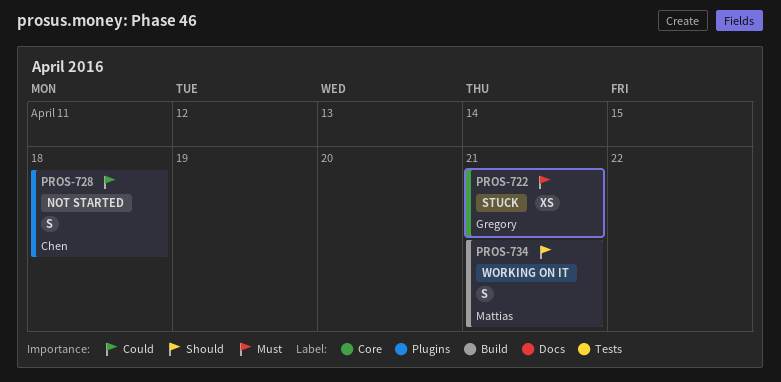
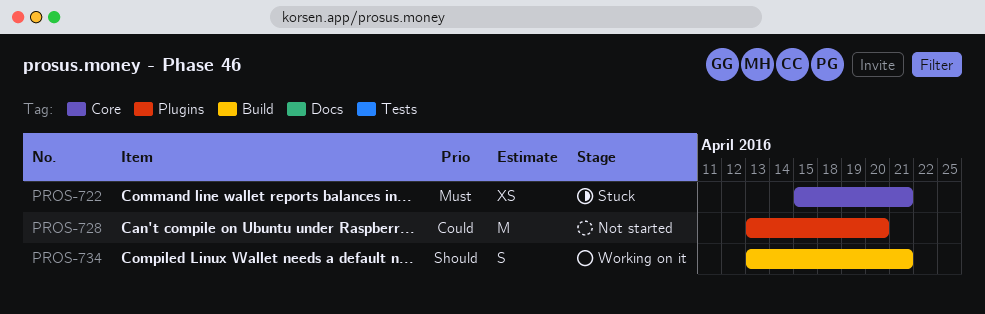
PROS-728, estimate: S -> M
PROS-728, due: Apr 18 -> Apr 20

